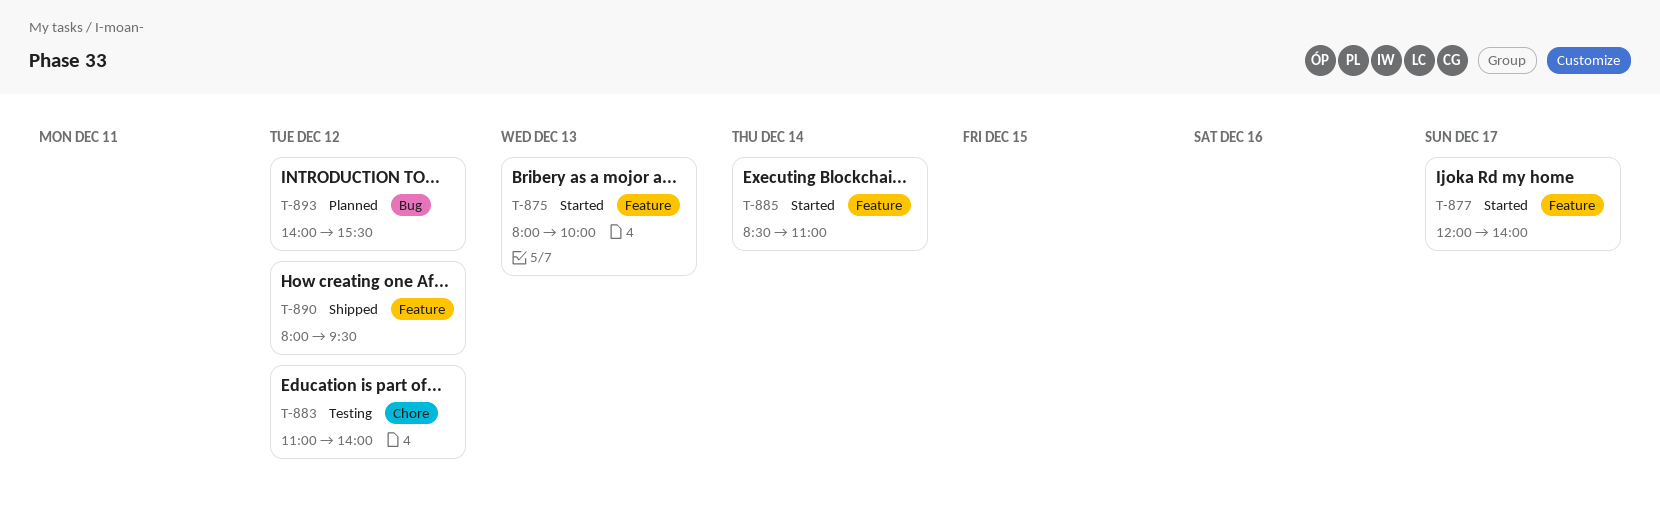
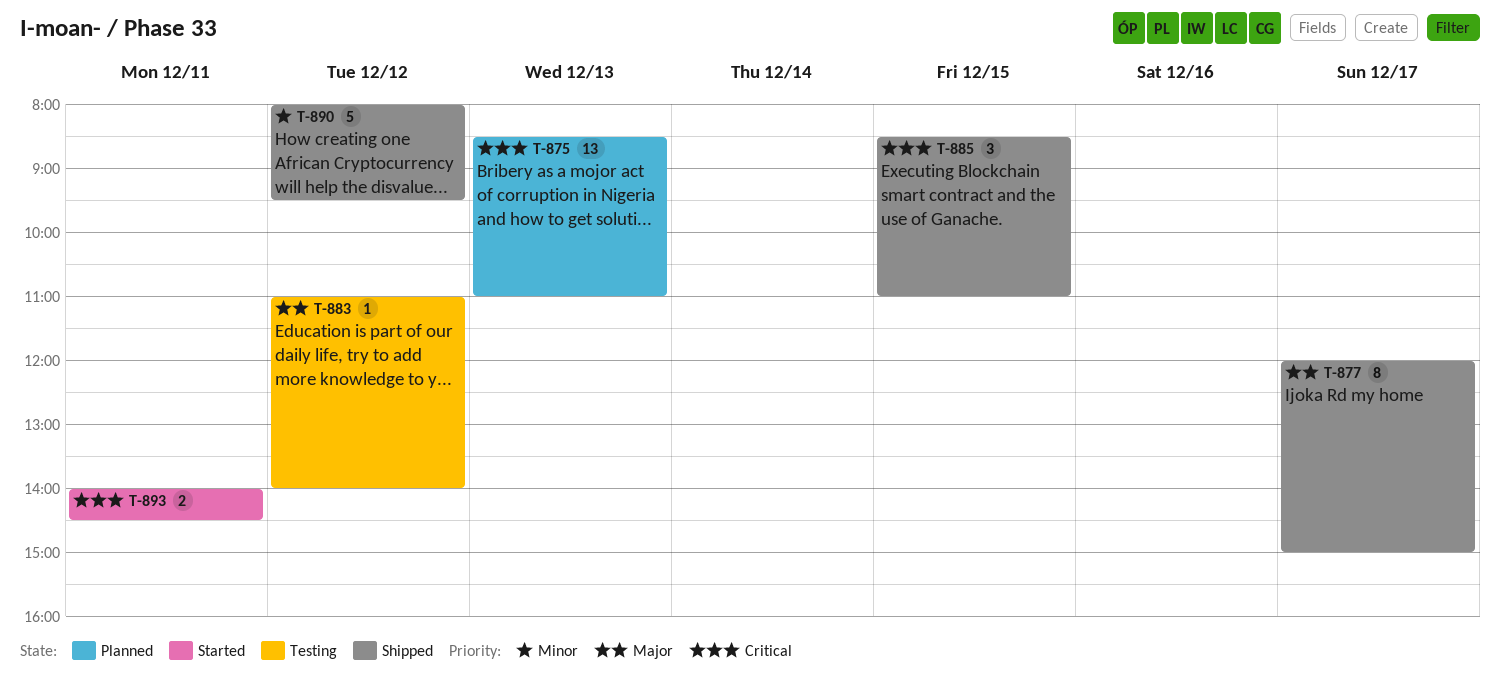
T-875, status: Started -> Planned
T-875, begins: 08:00 -> 08:30
T-875, ends: 10:00 -> 11:00
T-877, status: Started -> Shipped
T-877, ends: 14:00 -> 15:00
T-885, status: Started -> Shipped
T-885, day: Dec 14 -> Dec 15
T-893, status: Planned -> Started
T-893, day: Dec 12 -> Dec 11
T-893, ends: 15:30 -> 14:30

